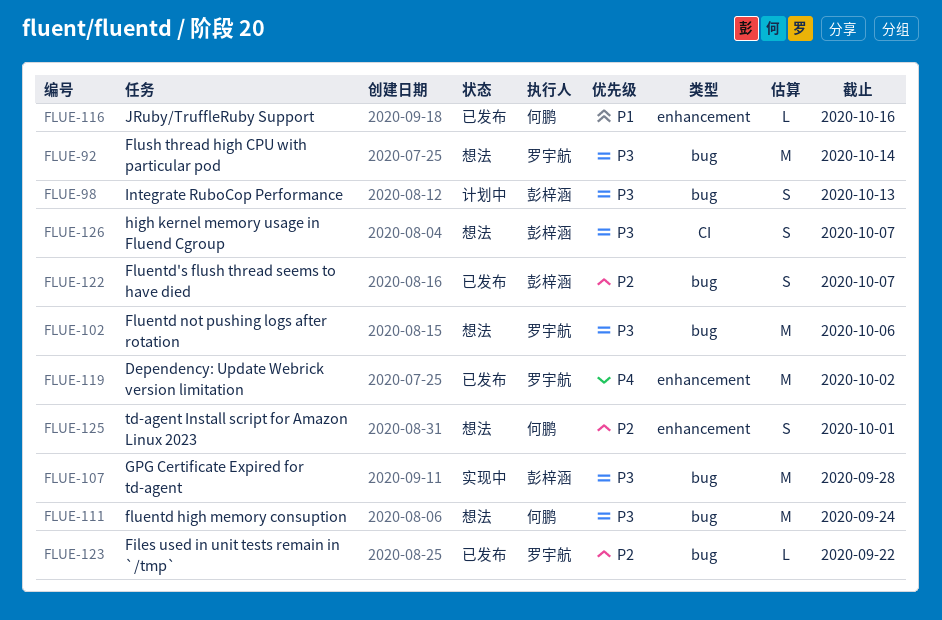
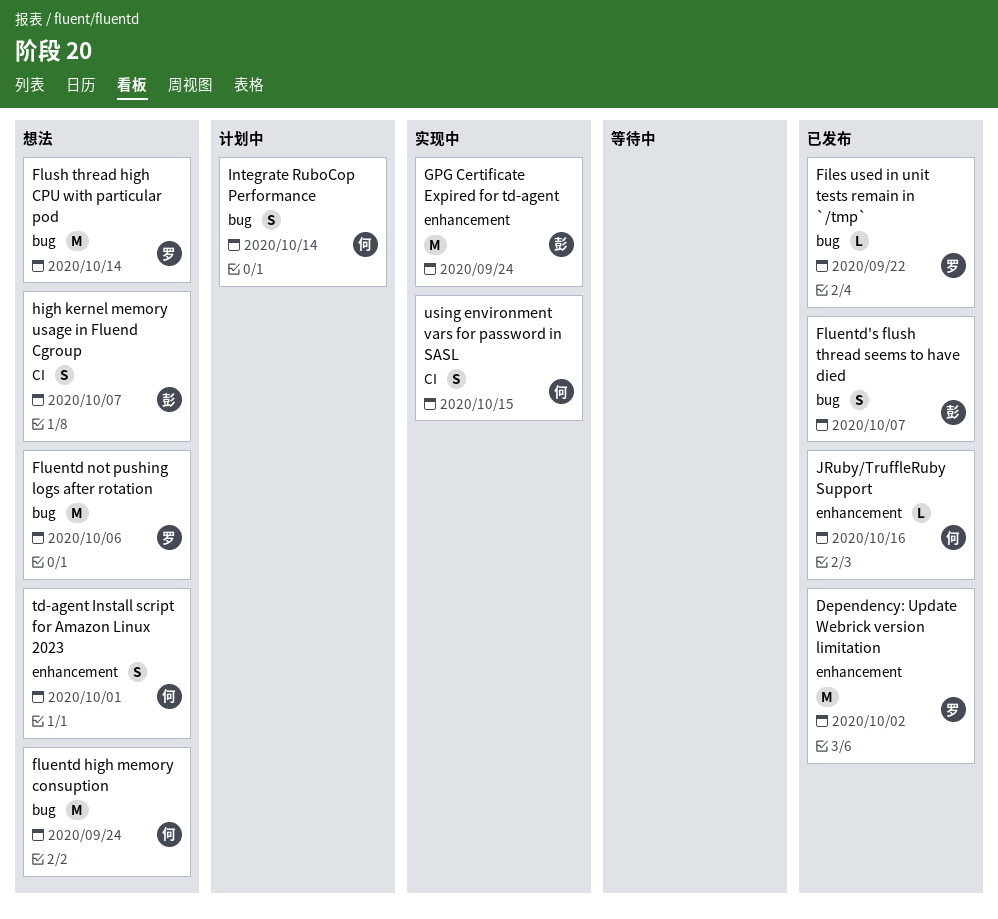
GPG Certificate Expired for td-agent, label: bug -> enhancement
GPG Certificate Expired for td-agent, due: Sep 28 -> Sep 24
Integrate RuboCop Performance, owner: 彭梓涵 -> 何鹏
Integrate RuboCop Performance, due: Oct 13 -> Oct 14
using environment vars for password in SASL: none -> present

